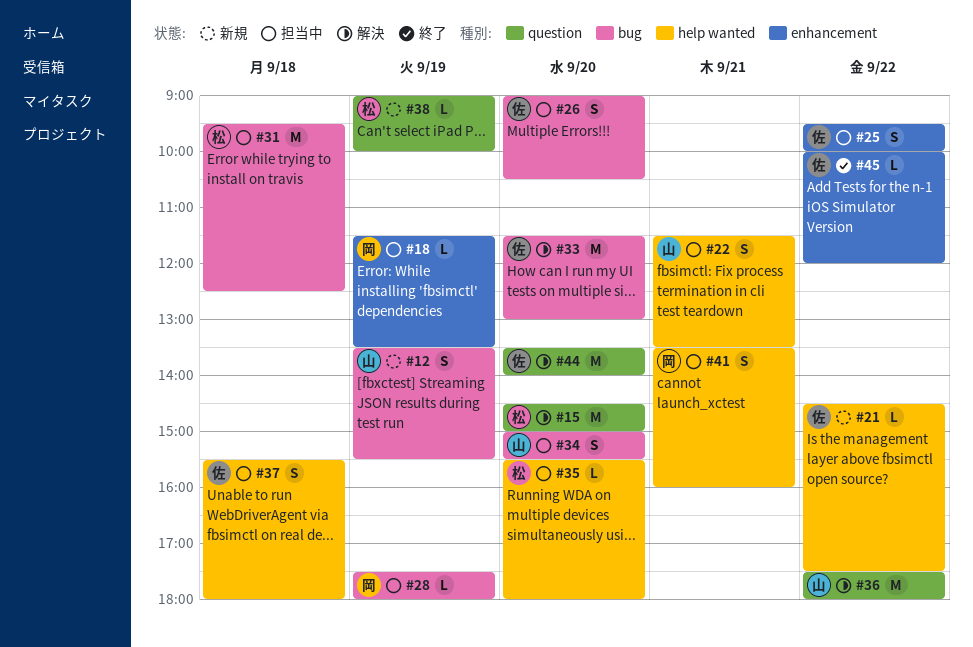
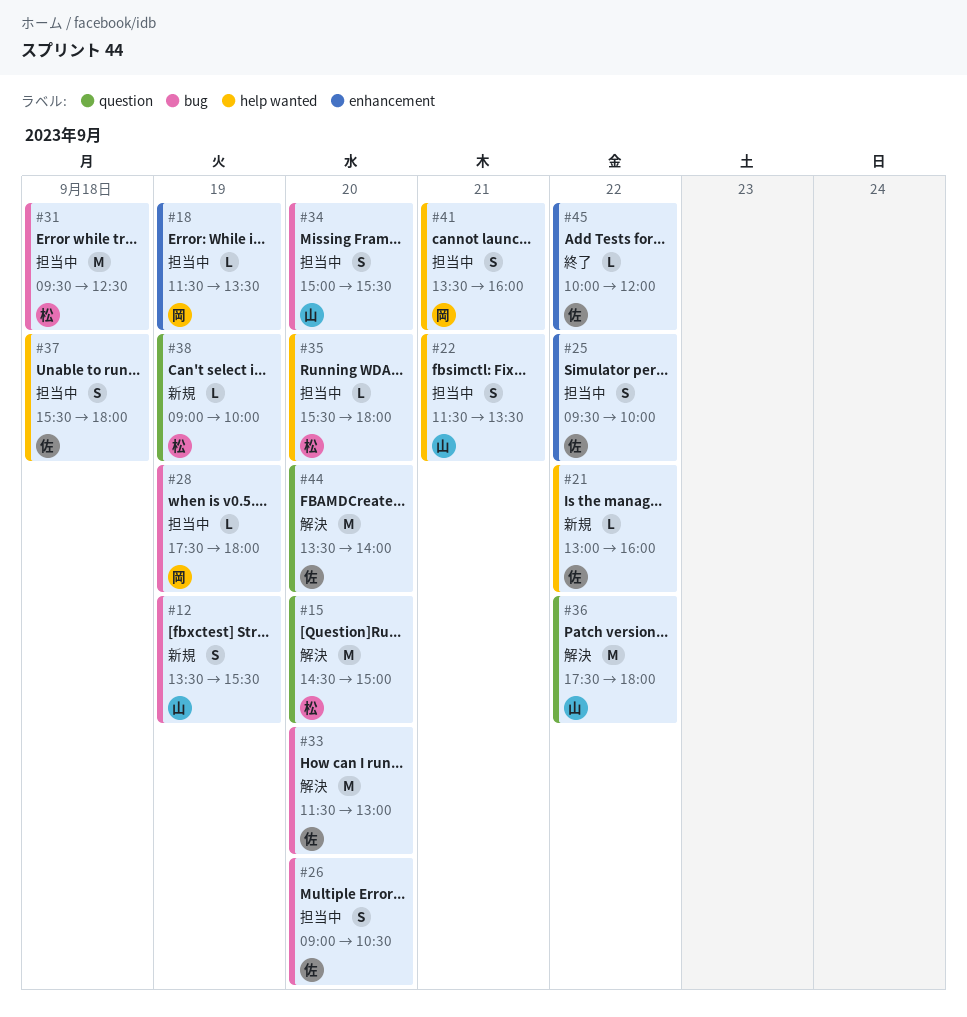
#21, begins: 14:30 -> 13:00
#21, ends: 17:30 -> 16:00

